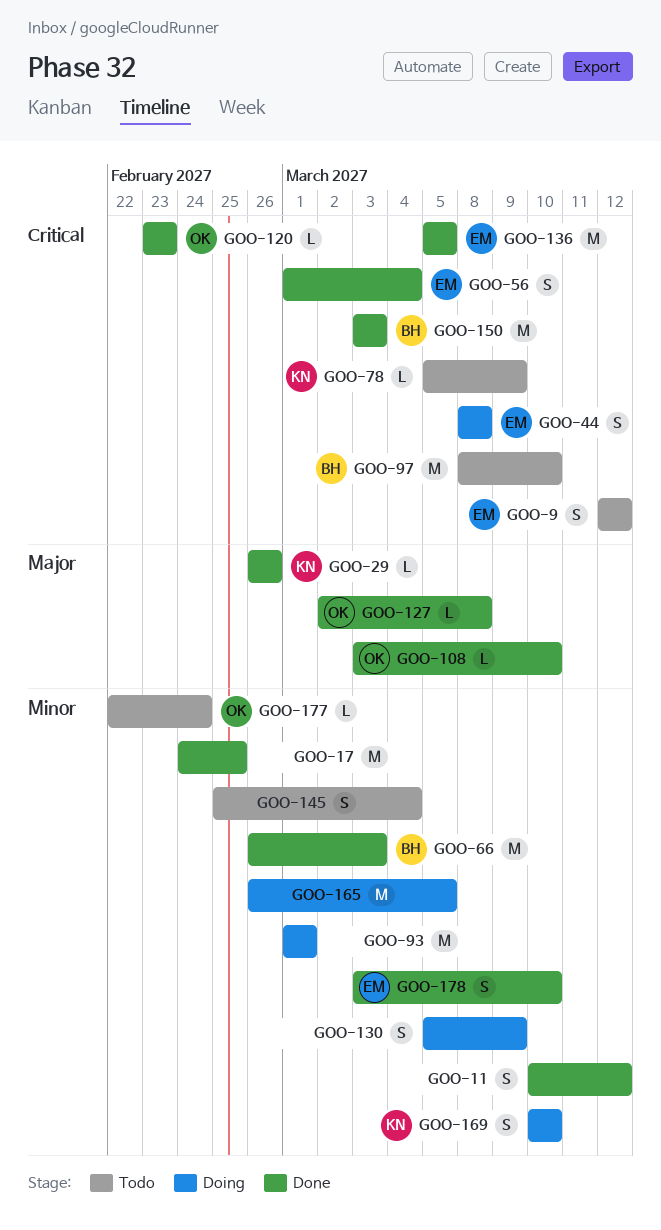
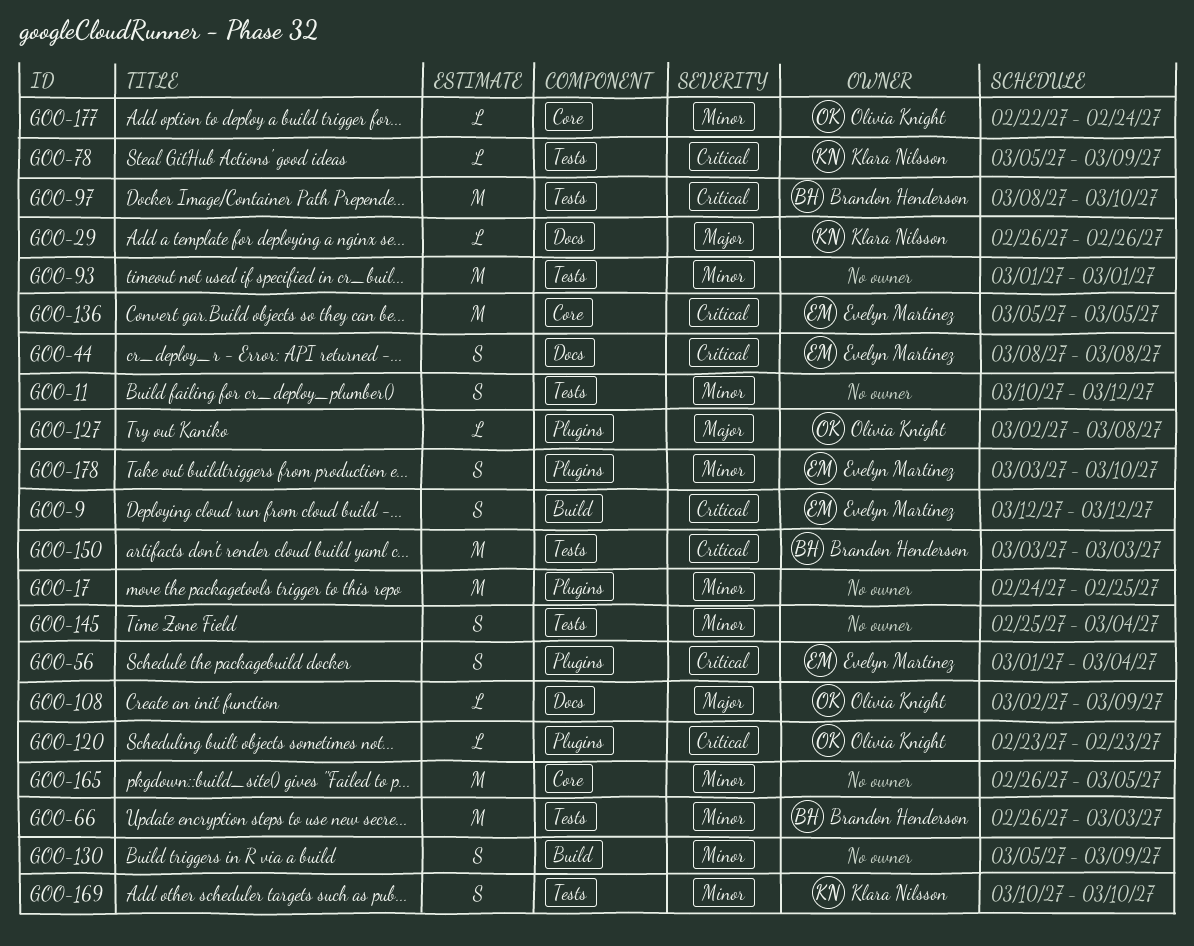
GOO-108, start: Mar 3 -> Mar 2
GOO-108, due: Mar 10 -> Mar 9

